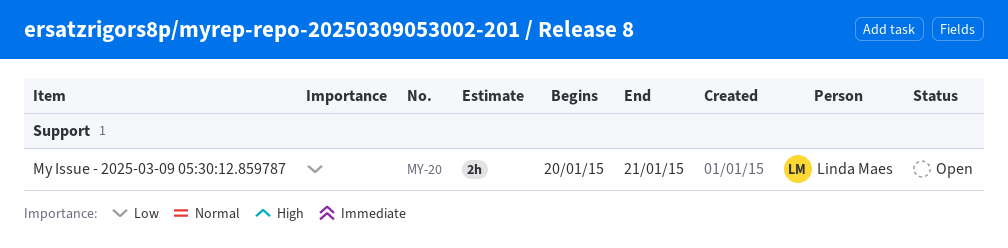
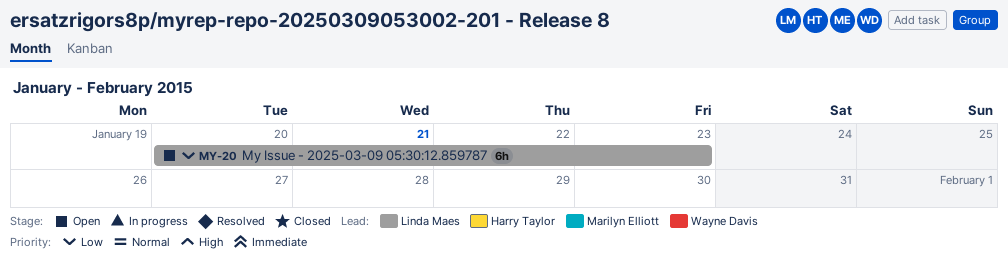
MY-20, estimate: 2h -> 6h
MY-20, due: Jan 21 -> Jan 23

